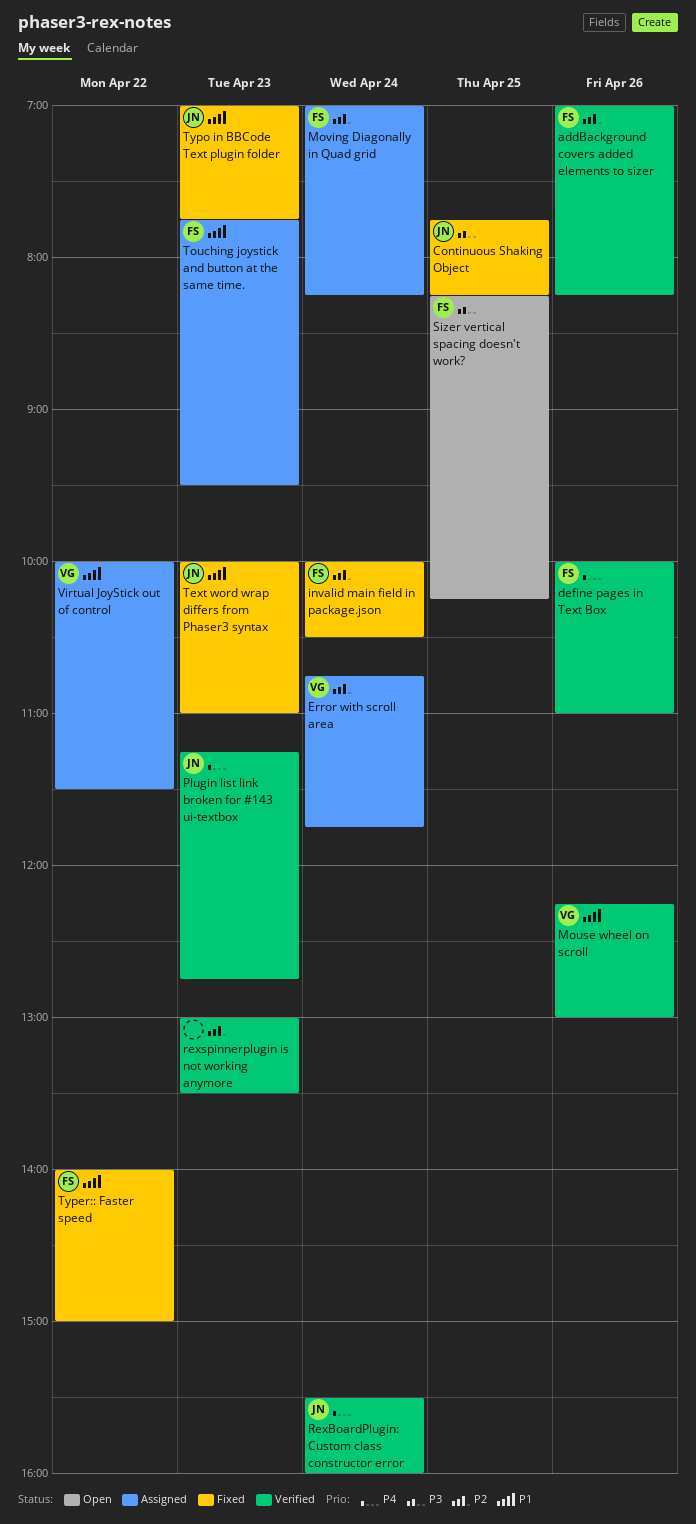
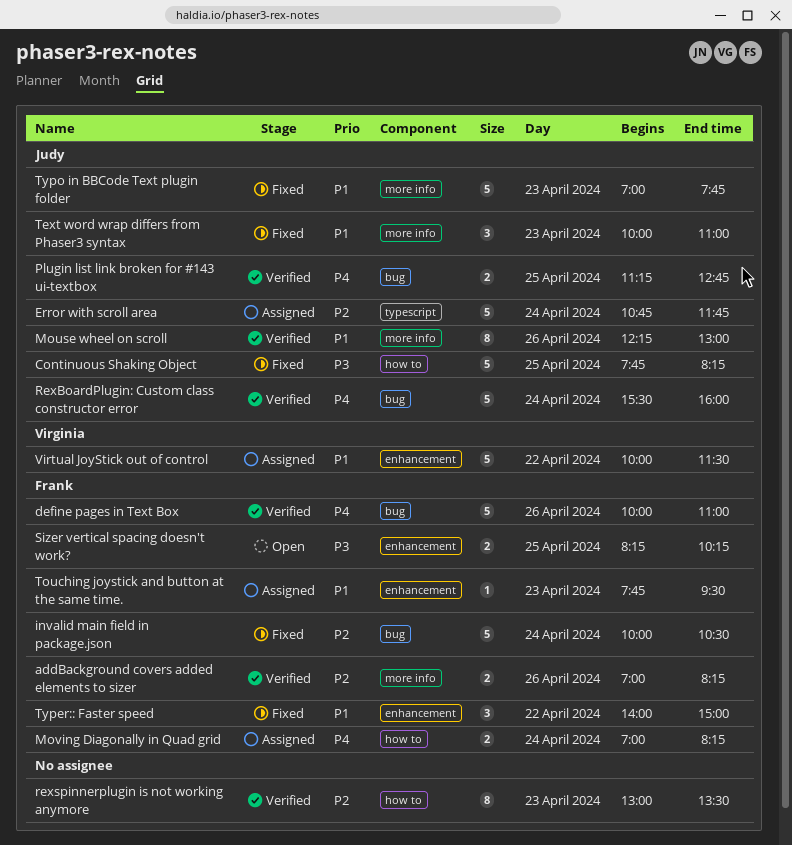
Error with scroll area, owner: Virginia -> Judy
Mouse wheel on scroll, owner: Virginia -> Judy
Moving Diagonally in Quad grid, priority: P2 -> P4
Plugin list link broken for #143 ui-textbox, day: Apr 23 -> Apr 25

